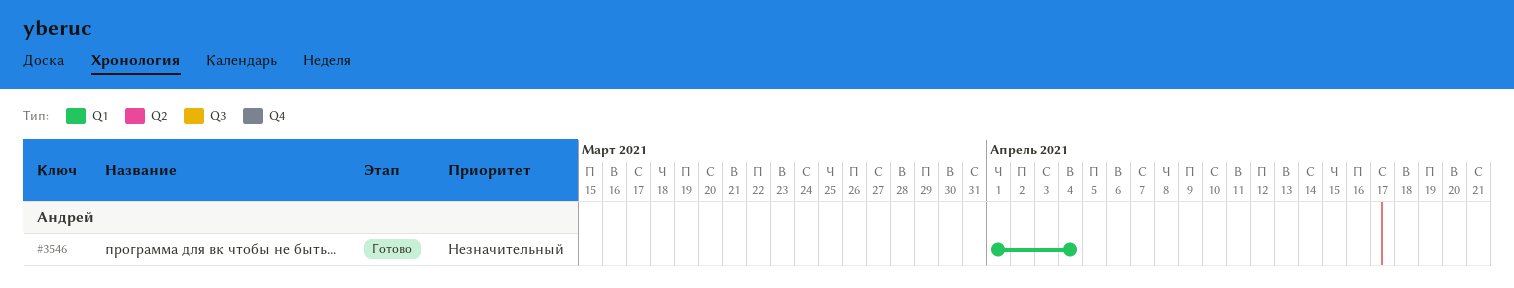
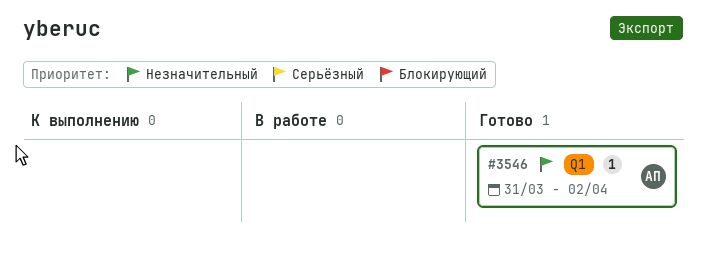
#3546, start: Apr 1 -> Mar 31
#3546, due: Apr 4 -> Apr 2

